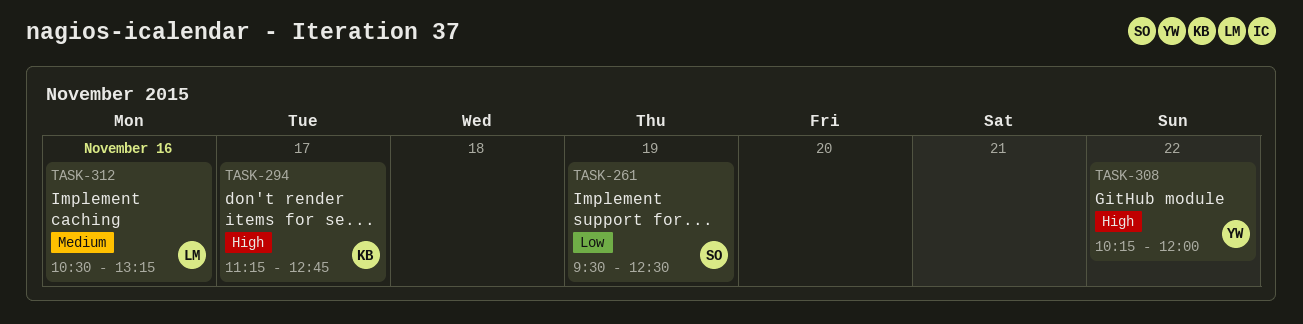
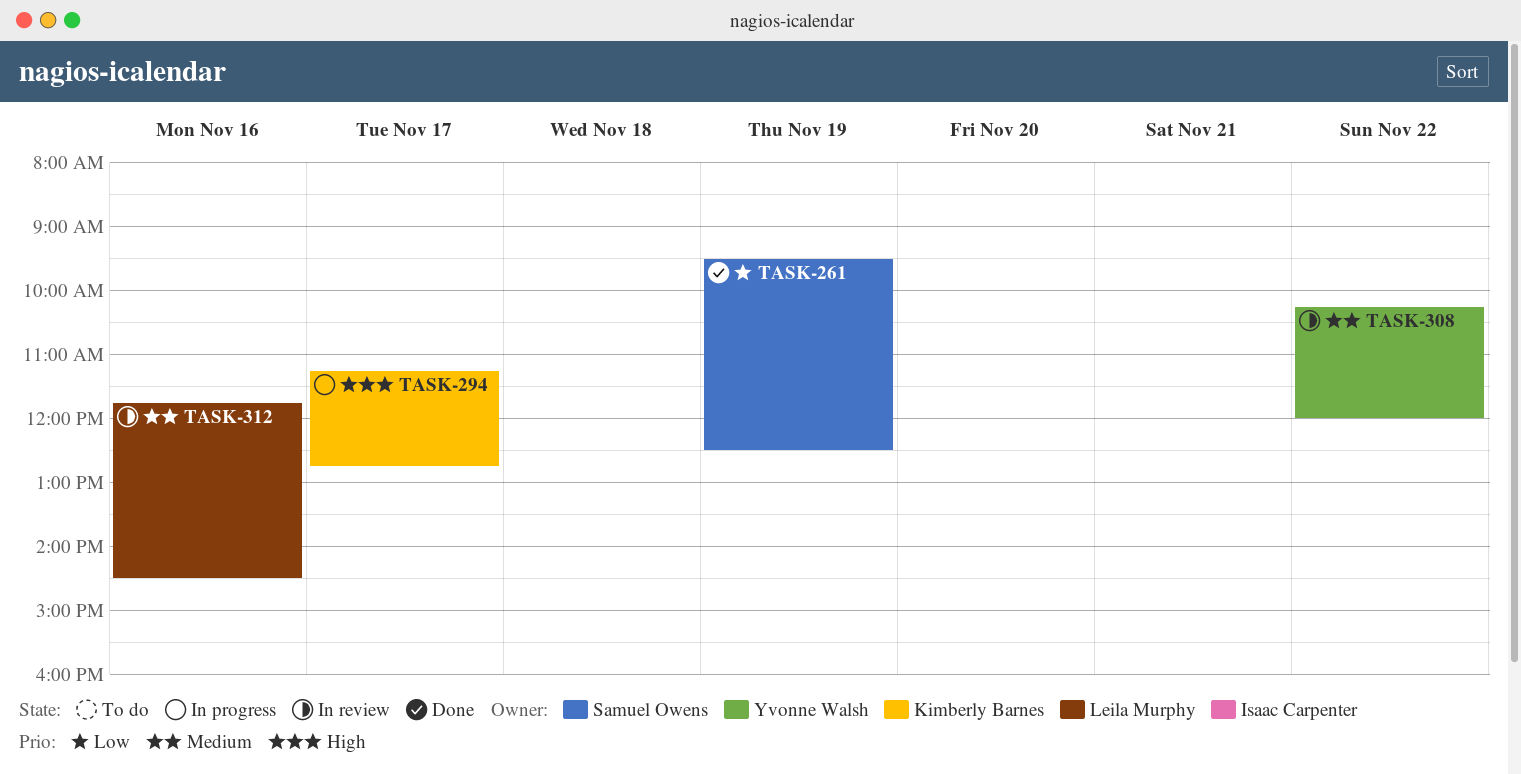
TASK-308, priority: High -> Medium
TASK-312, begins: 10:30 -> 11:45
TASK-312, ends: 13:15 -> 14:30

